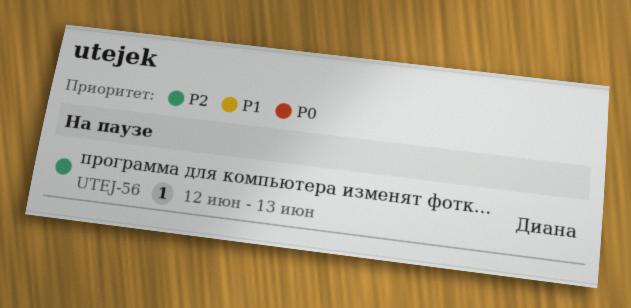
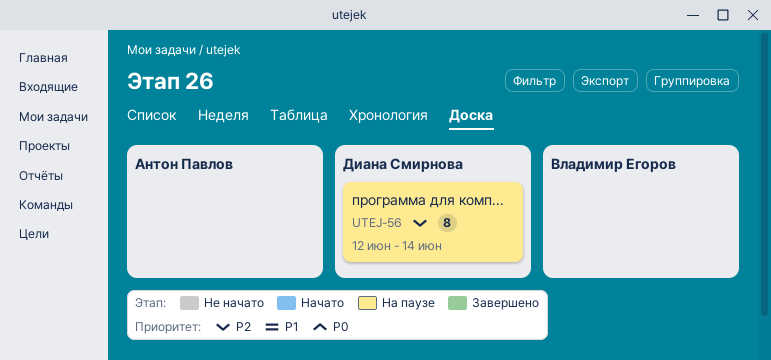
UTEJ-56, estimate: 1 -> 8
UTEJ-56, due: Jun 13 -> Jun 14

